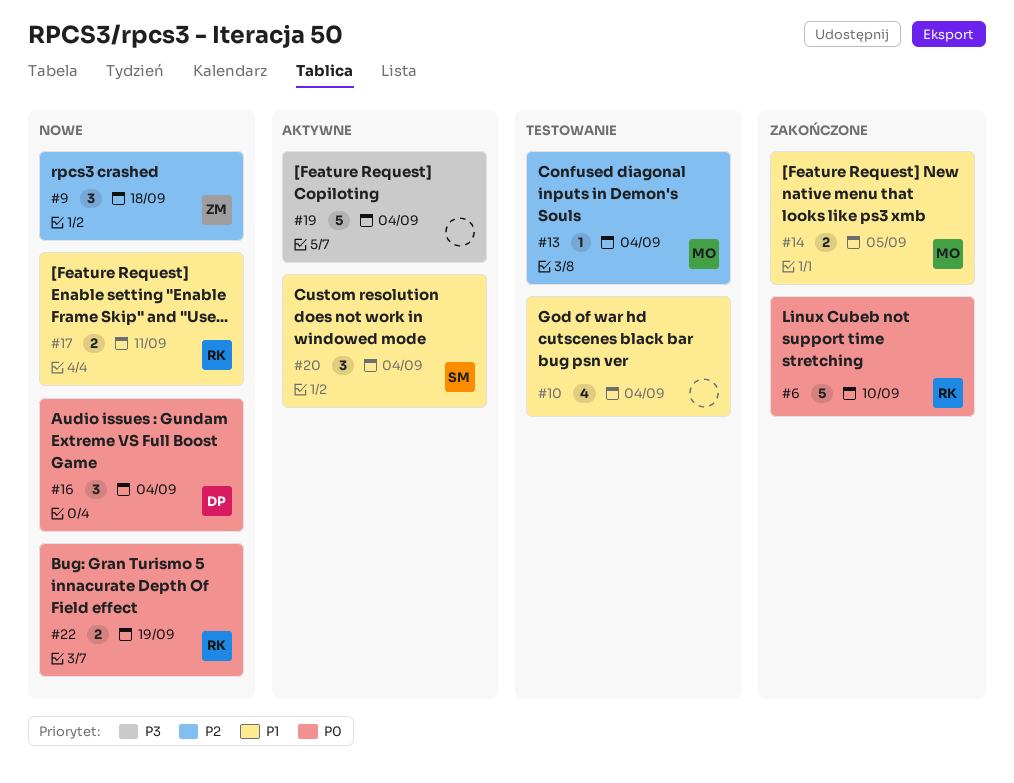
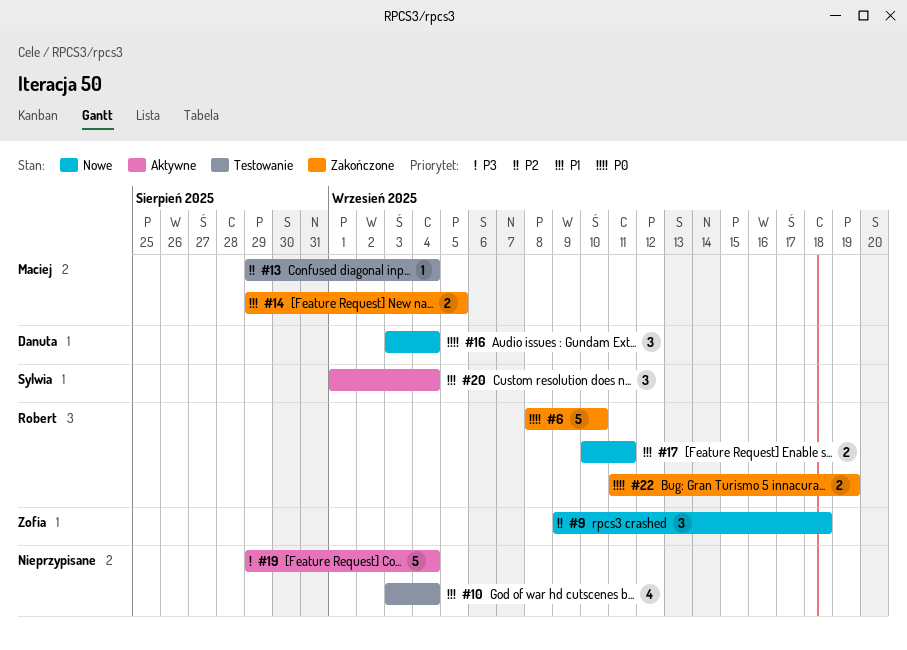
#22, status: Nowe -> Zakończone

